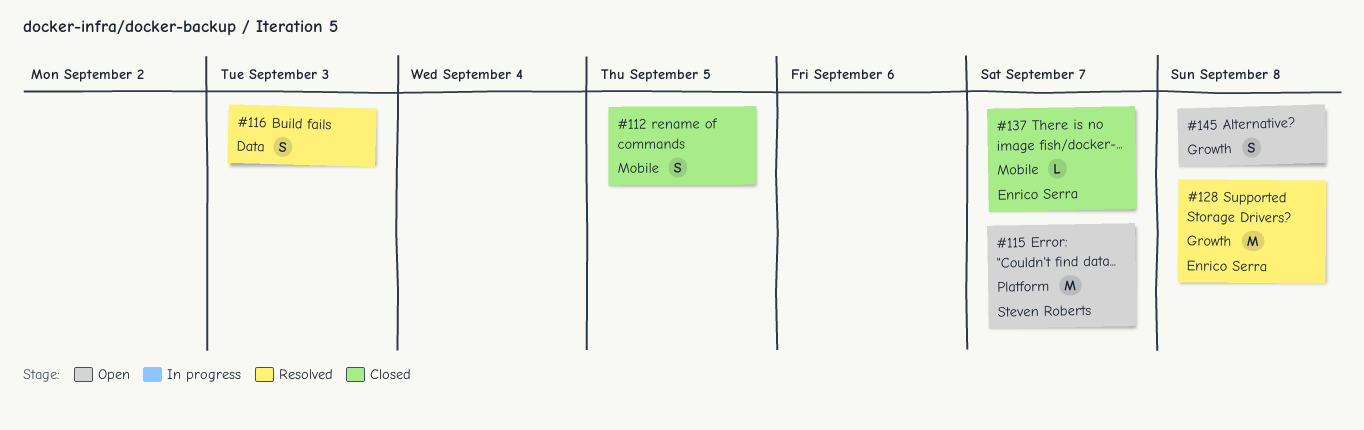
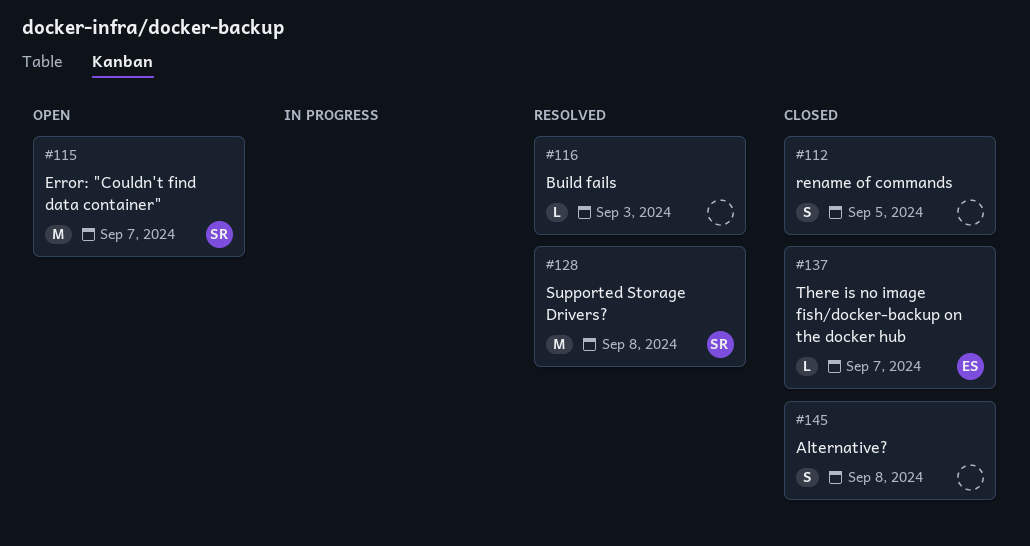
#116, estimate: S -> L
#128, owner: Enrico Serra -> Steven Roberts
#145, status: Open -> Closed

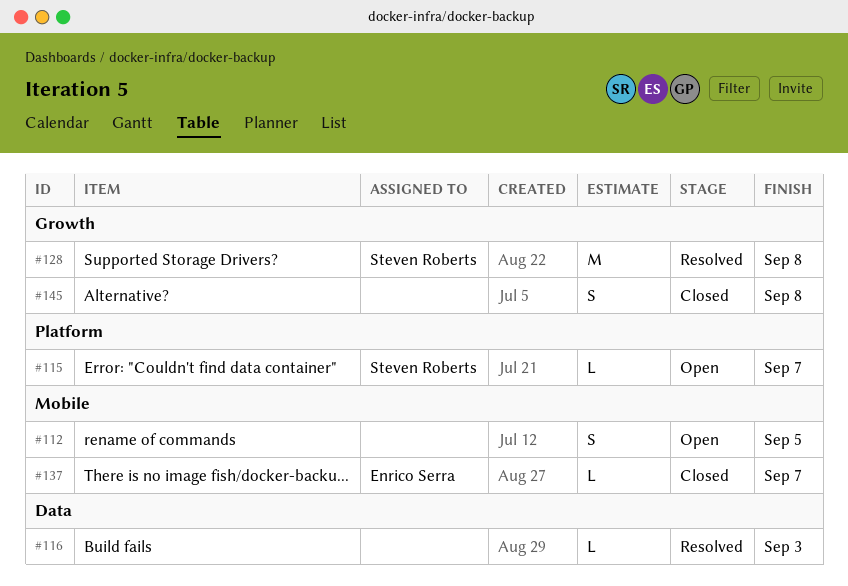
#112, status: Closed -> Open
#115, estimate: M -> L

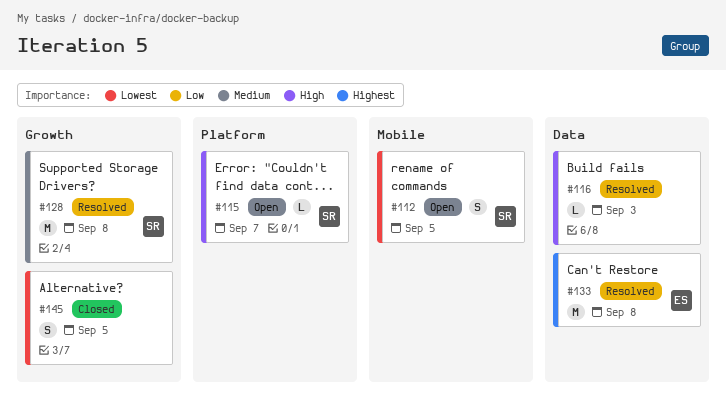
#112, owner: none -> Steven Roberts
#133: none -> present
#137: present -> none
#145, due: Sep 8 -> Sep 5

